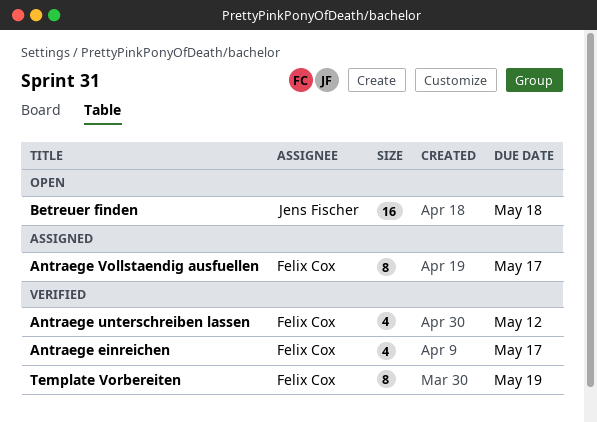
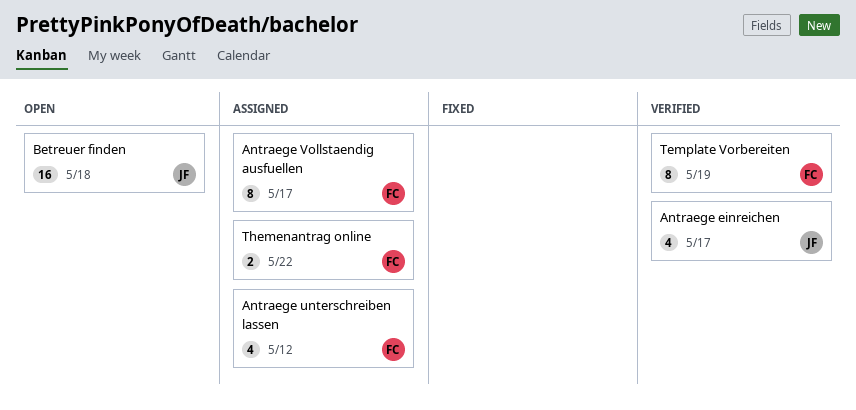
Antraege einreichen, owner: Felix Cox -> Jens Fischer
Antraege unterschreiben lassen, status: Verified -> Assigned
Themenantrag online: none -> present

